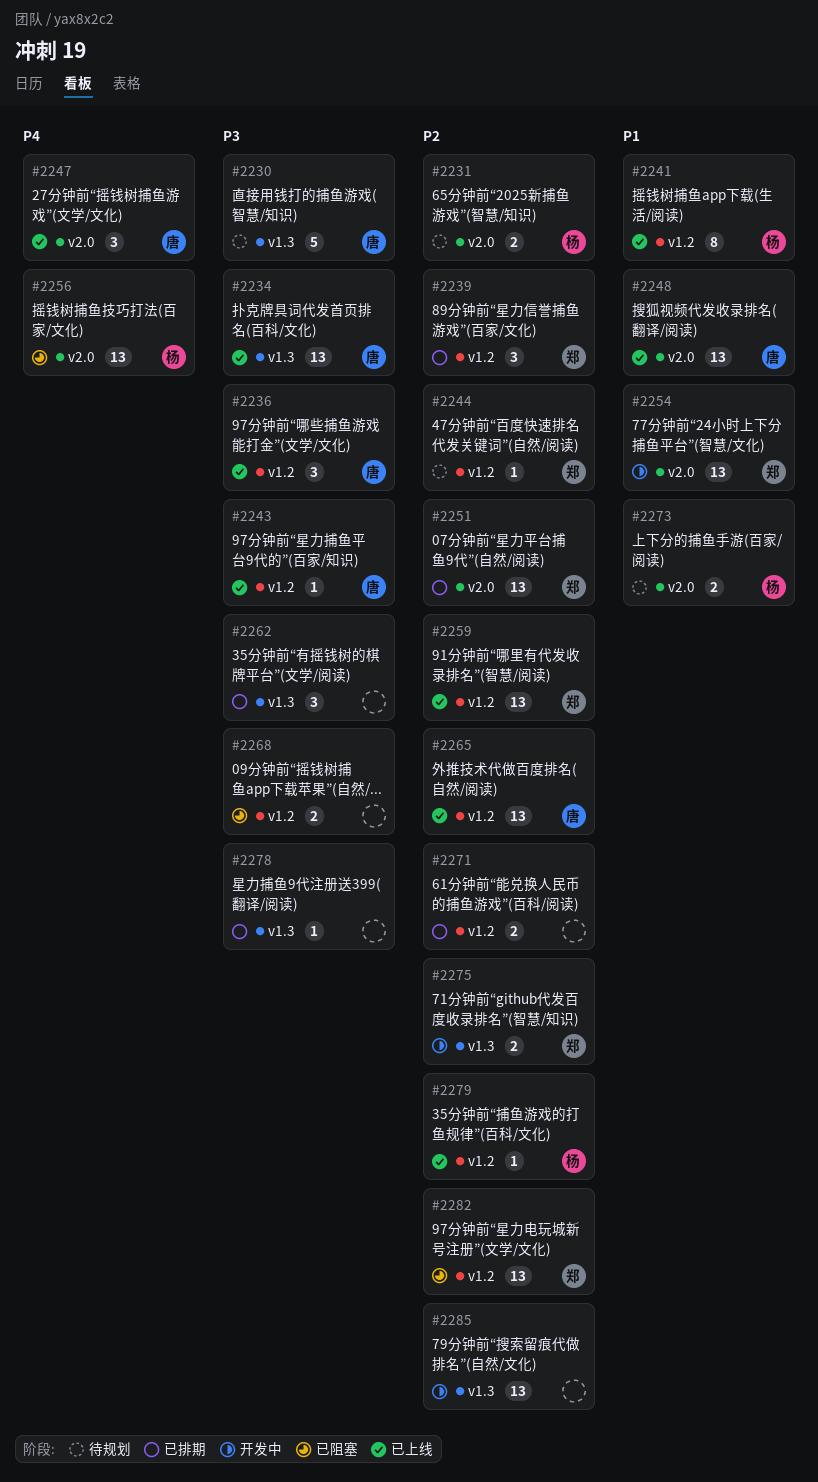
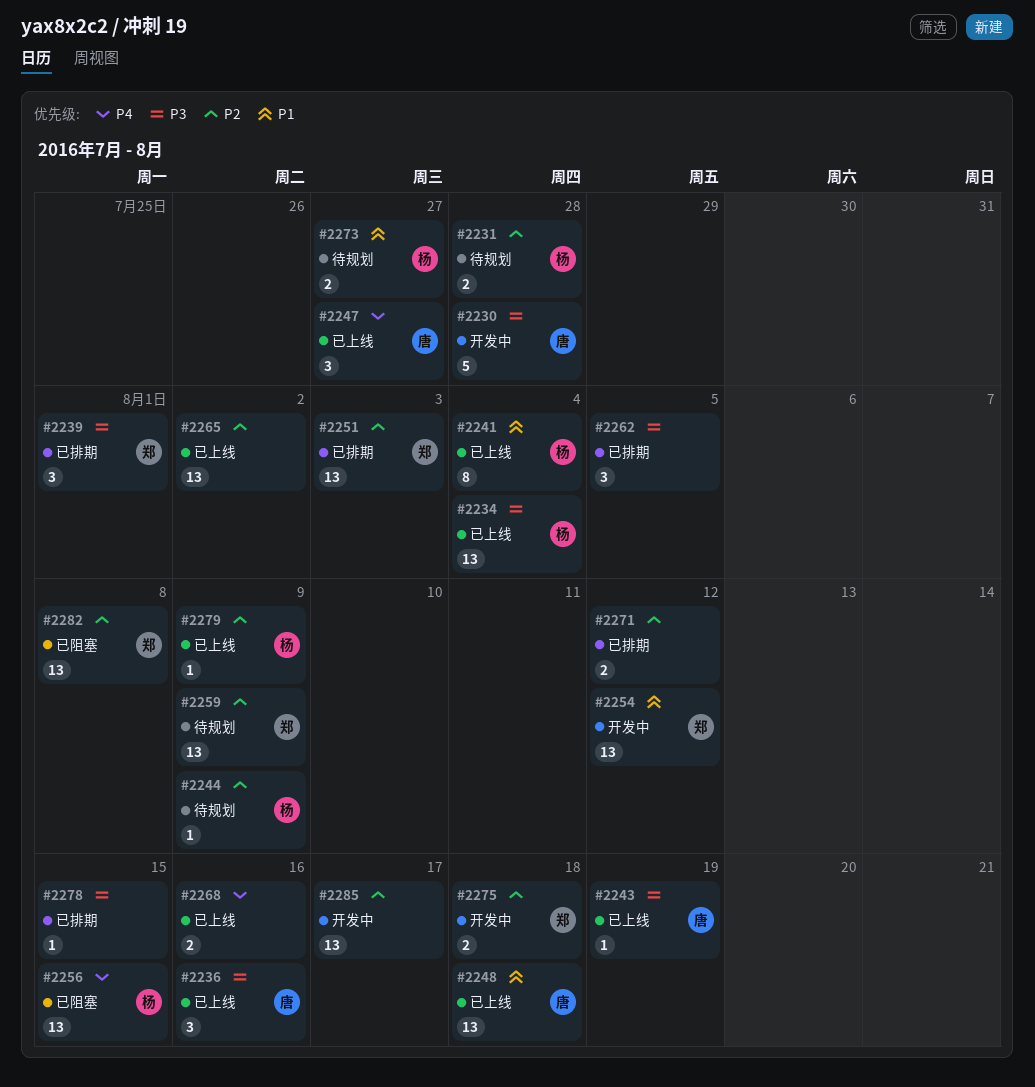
#2230, status: 待规划 -> 开发中
#2234, owner: 唐 -> 杨
#2239, priority: P2 -> P3
#2244, owner: 郑 -> 杨
#2259, status: 已上线 -> 待规划
#2265, owner: 唐 -> none
#2268, status: 已阻塞 -> 已上线
#2268, priority: P3 -> P4

